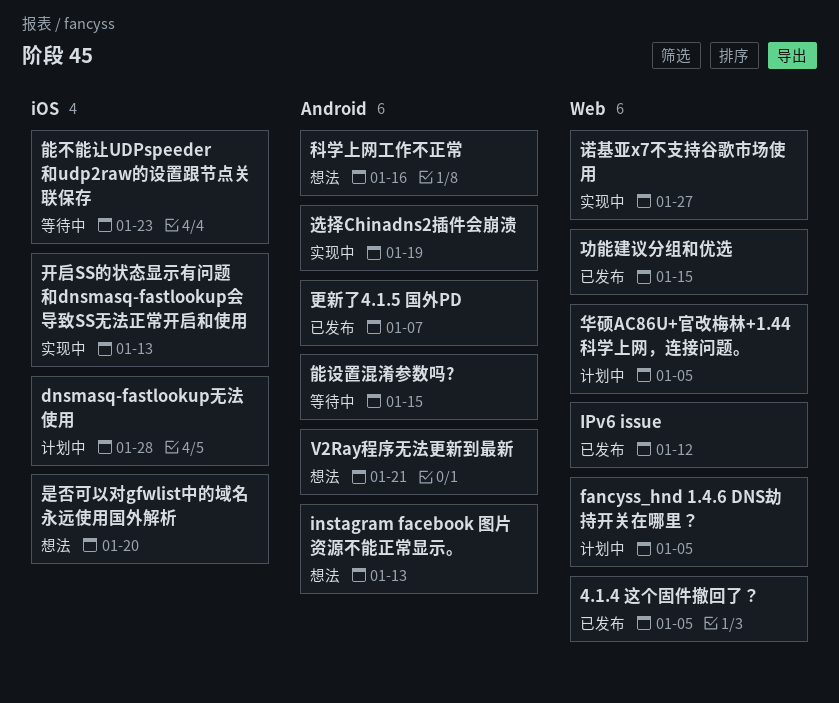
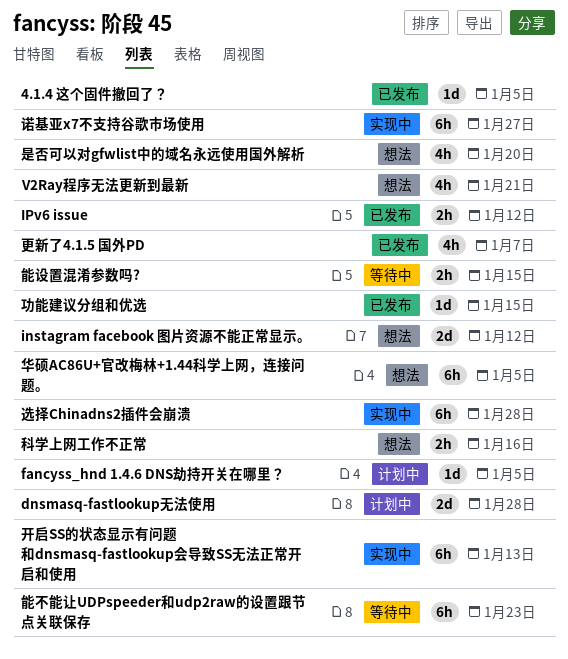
instagram facebook 图片资源不能正常显示。, due: Jan 13 -> Jan 12
华硕AC86U+官改梅林+1.44科学上网，连接问题。, status: 计划中 -> 想法
选择Chinadns2插件会崩溃, due: Jan 19 -> Jan 28

